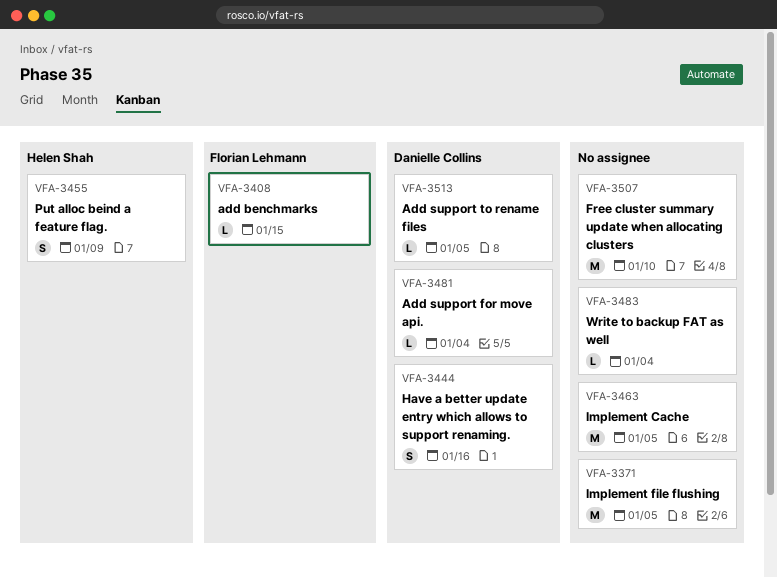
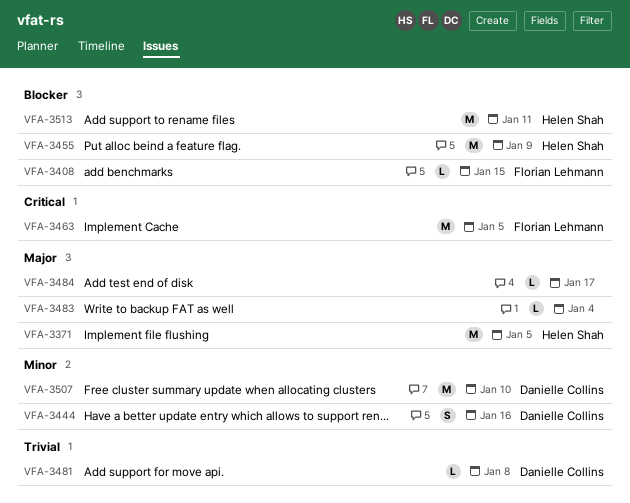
VFA-3371, owner: none -> Helen Shah
VFA-3455, estimate: S -> M
VFA-3463, owner: none -> Florian Lehmann
VFA-3481, due: Jan 4 -> Jan 8
VFA-3484: none -> present
VFA-3507, owner: none -> Danielle Collins
VFA-3513, owner: Danielle Collins -> Helen Shah
VFA-3513, estimate: L -> M
VFA-3513, due: Jan 5 -> Jan 11

